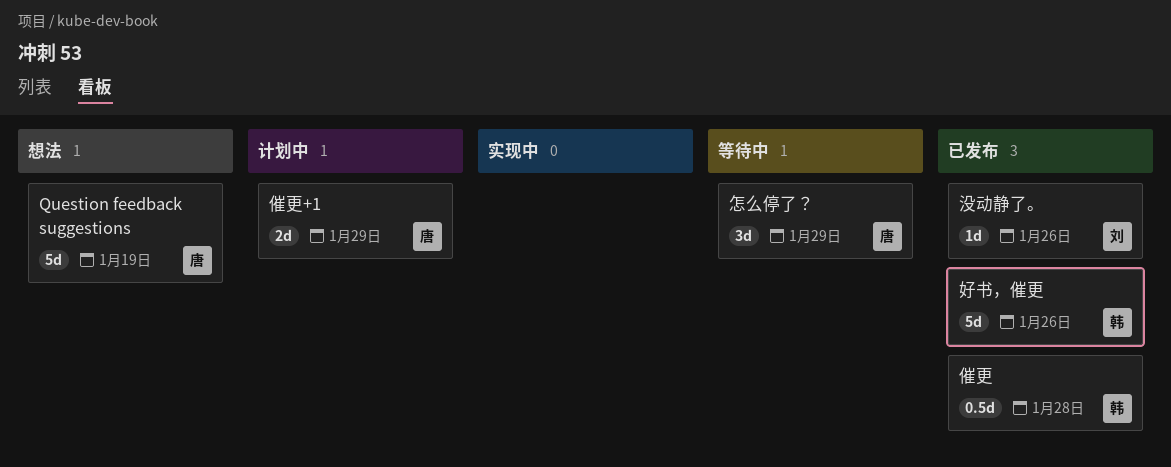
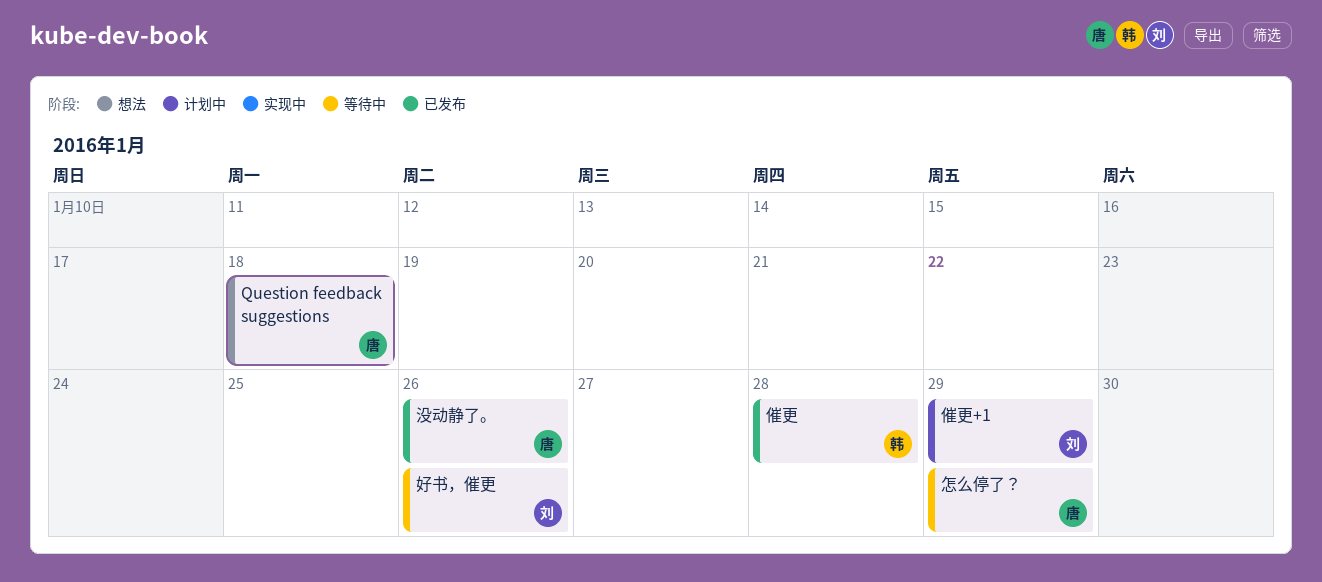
Question feedback suggestions, due: Jan 19 -> Jan 18
催更+1, owner: 唐 -> 刘
好书，催更, status: 已发布 -> 等待中
好书，催更, owner: 韩 -> 刘
没动静了。, owner: 刘 -> 唐

